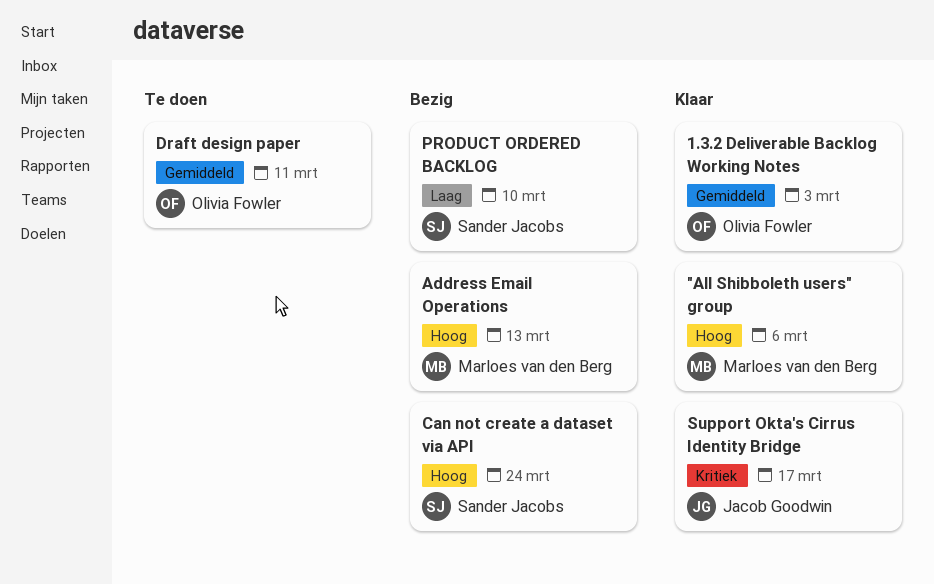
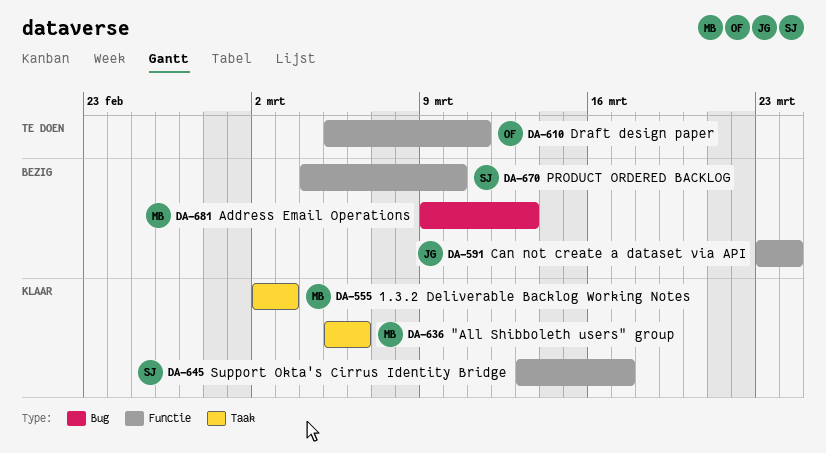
1.3.2 Deliverable Backlog Working Notes, owner: Olivia Fowler -> Marloes van den Berg
Can not create a dataset via API, owner: Sander Jacobs -> Jacob Goodwin
Support Okta's Cirrus Identity Bridge, owner: Jacob Goodwin -> Sander Jacobs

